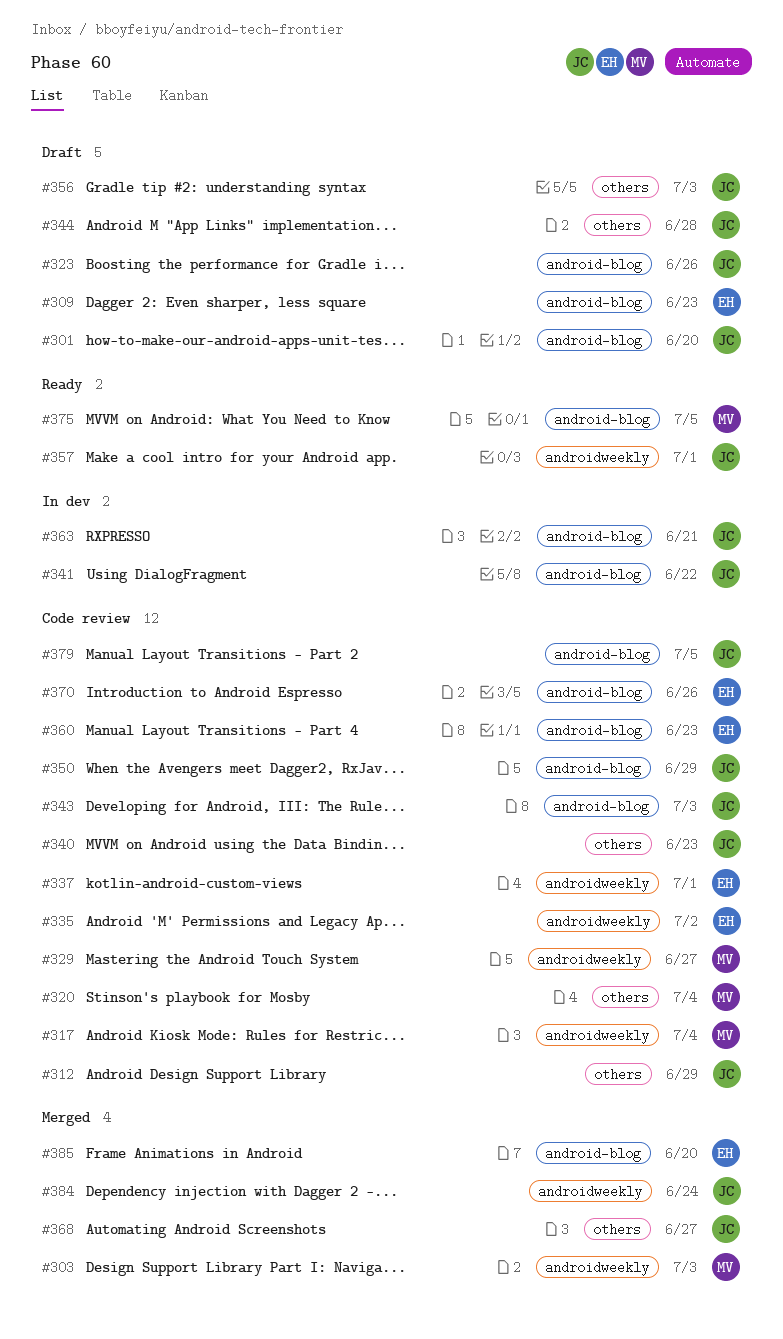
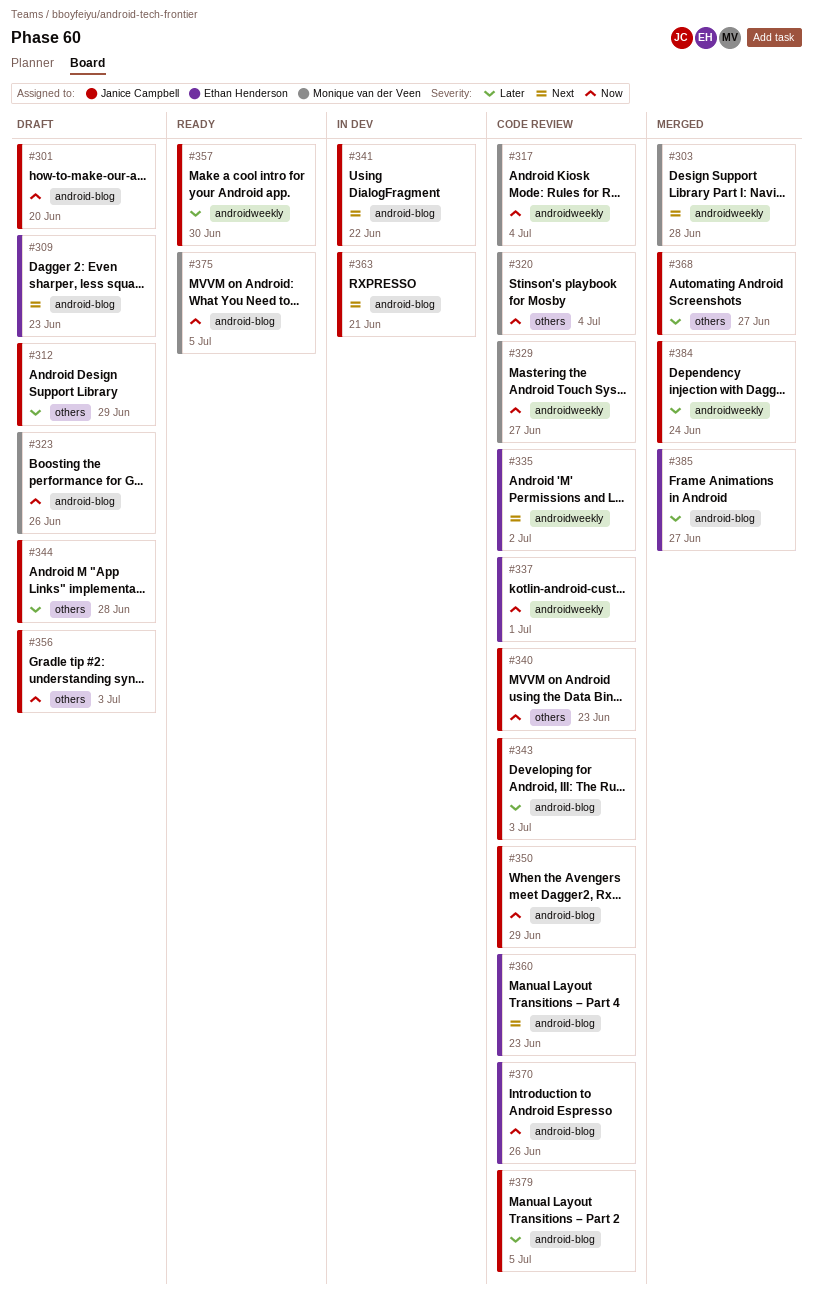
#303, due: Jul 3 -> Jun 28
#312, status: Code review -> Draft
#323, owner: Janice Campbell -> Monique van der Veen
#357, due: Jul 1 -> Jun 30
#385, due: Jun 20 -> Jun 27

